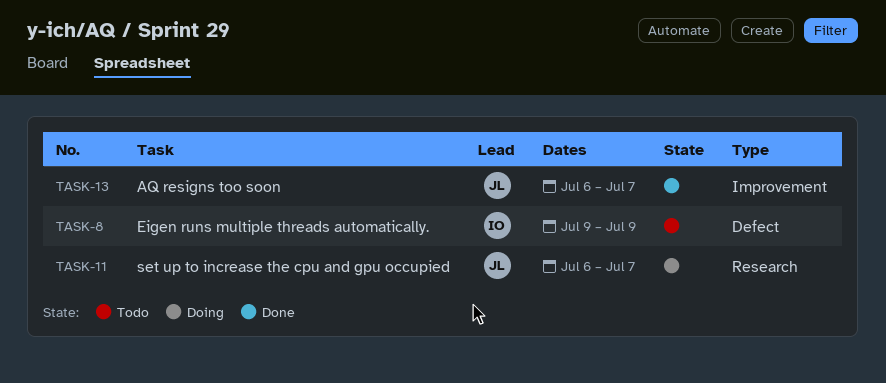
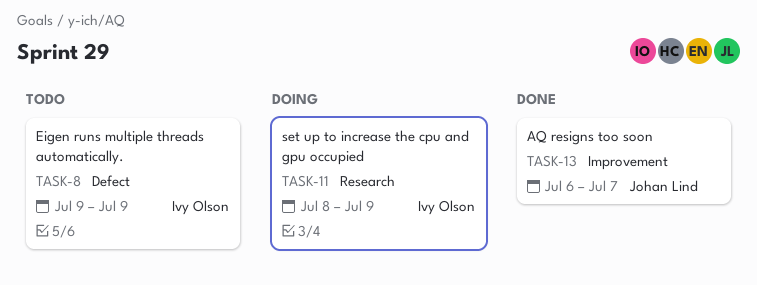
TASK-11, owner: Johan Lind -> Ivy Olson
TASK-11, start: Jul 6 -> Jul 8
TASK-11, due: Jul 7 -> Jul 9

